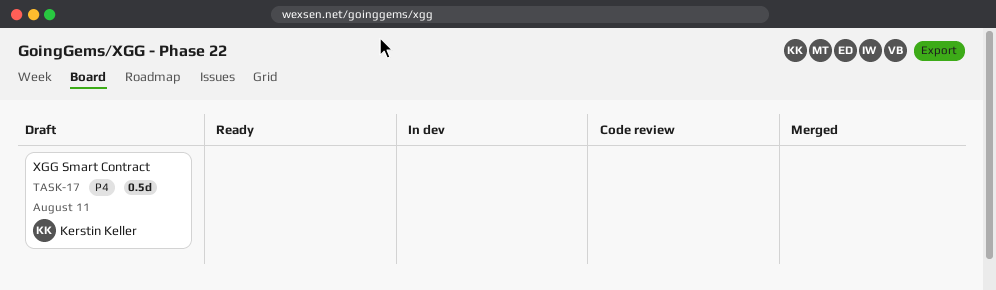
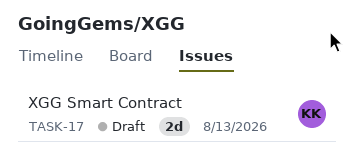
TASK-17, estimate: 0.5d -> 2d
TASK-17, due: Aug 11 -> Aug 13

